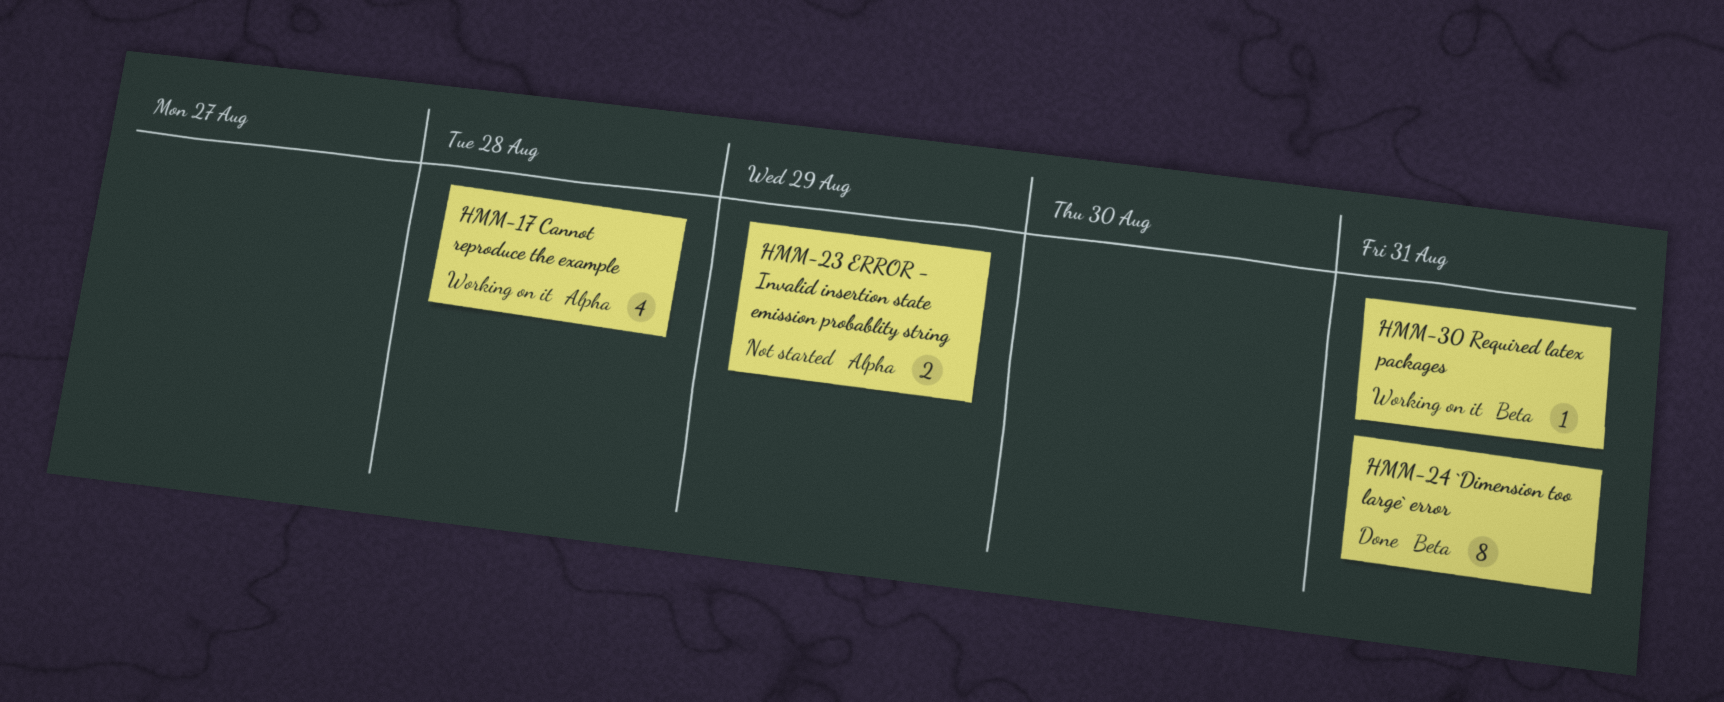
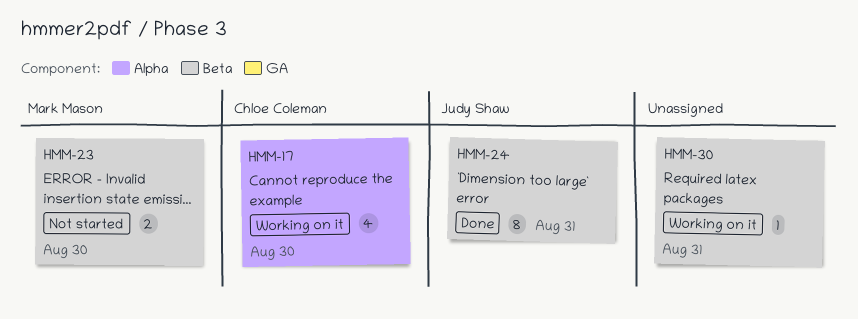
HMM-17, due: Aug 28 -> Aug 30
HMM-23, label: Alpha -> Beta
HMM-23, due: Aug 29 -> Aug 30

